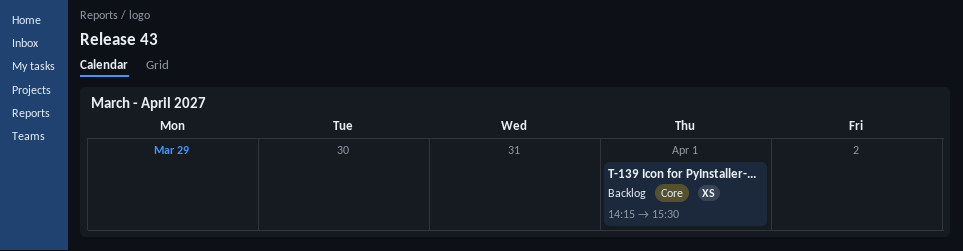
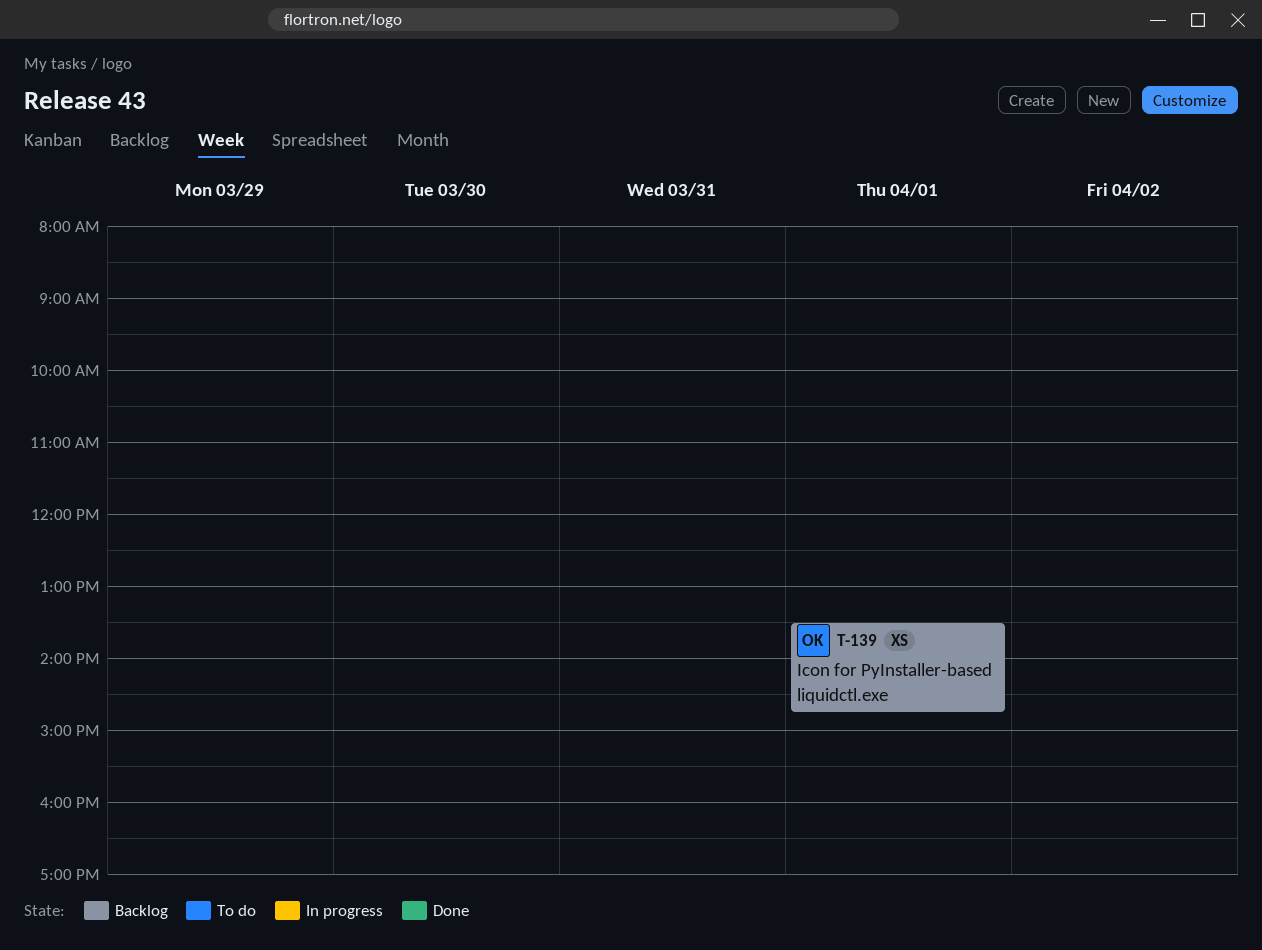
T-139, begins: 14:15 -> 13:30
T-139, ends: 15:30 -> 14:45

